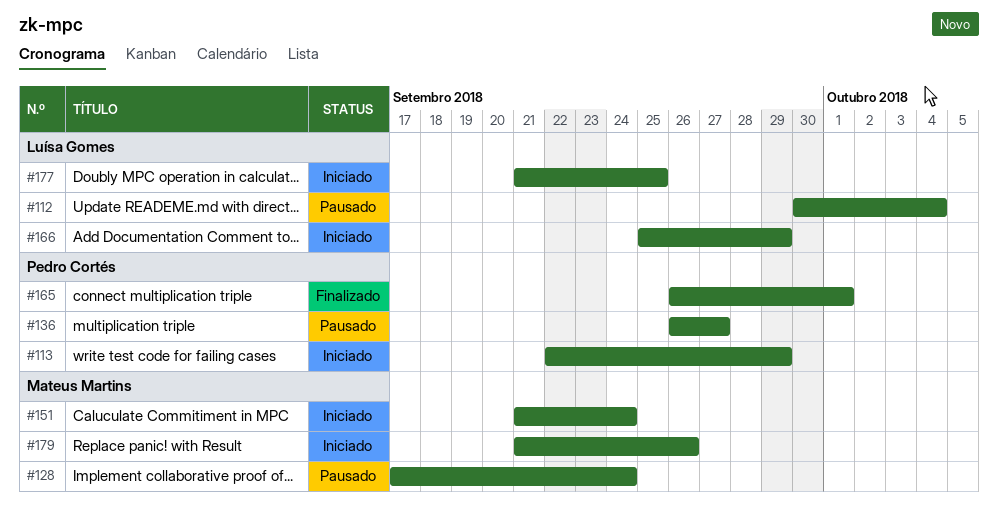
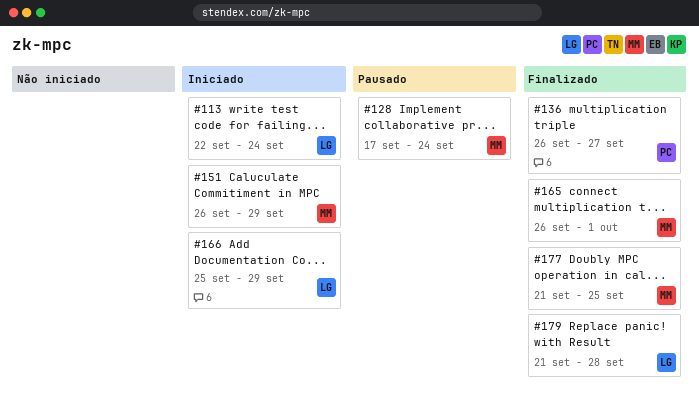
#112: present -> none
#113, owner: Pedro Cortés -> Luísa Gomes
#113, due: Sep 29 -> Sep 24
#136, status: Pausado -> Finalizado
#151, start: Sep 21 -> Sep 26
#151, due: Sep 24 -> Sep 29
#165, owner: Pedro Cortés -> Mateus Martins
#177, status: Iniciado -> Finalizado
#177, owner: Luísa Gomes -> Mateus Martins
#179, status: Iniciado -> Finalizado
#179, owner: Mateus Martins -> Luísa Gomes
#179, due: Sep 26 -> Sep 28

